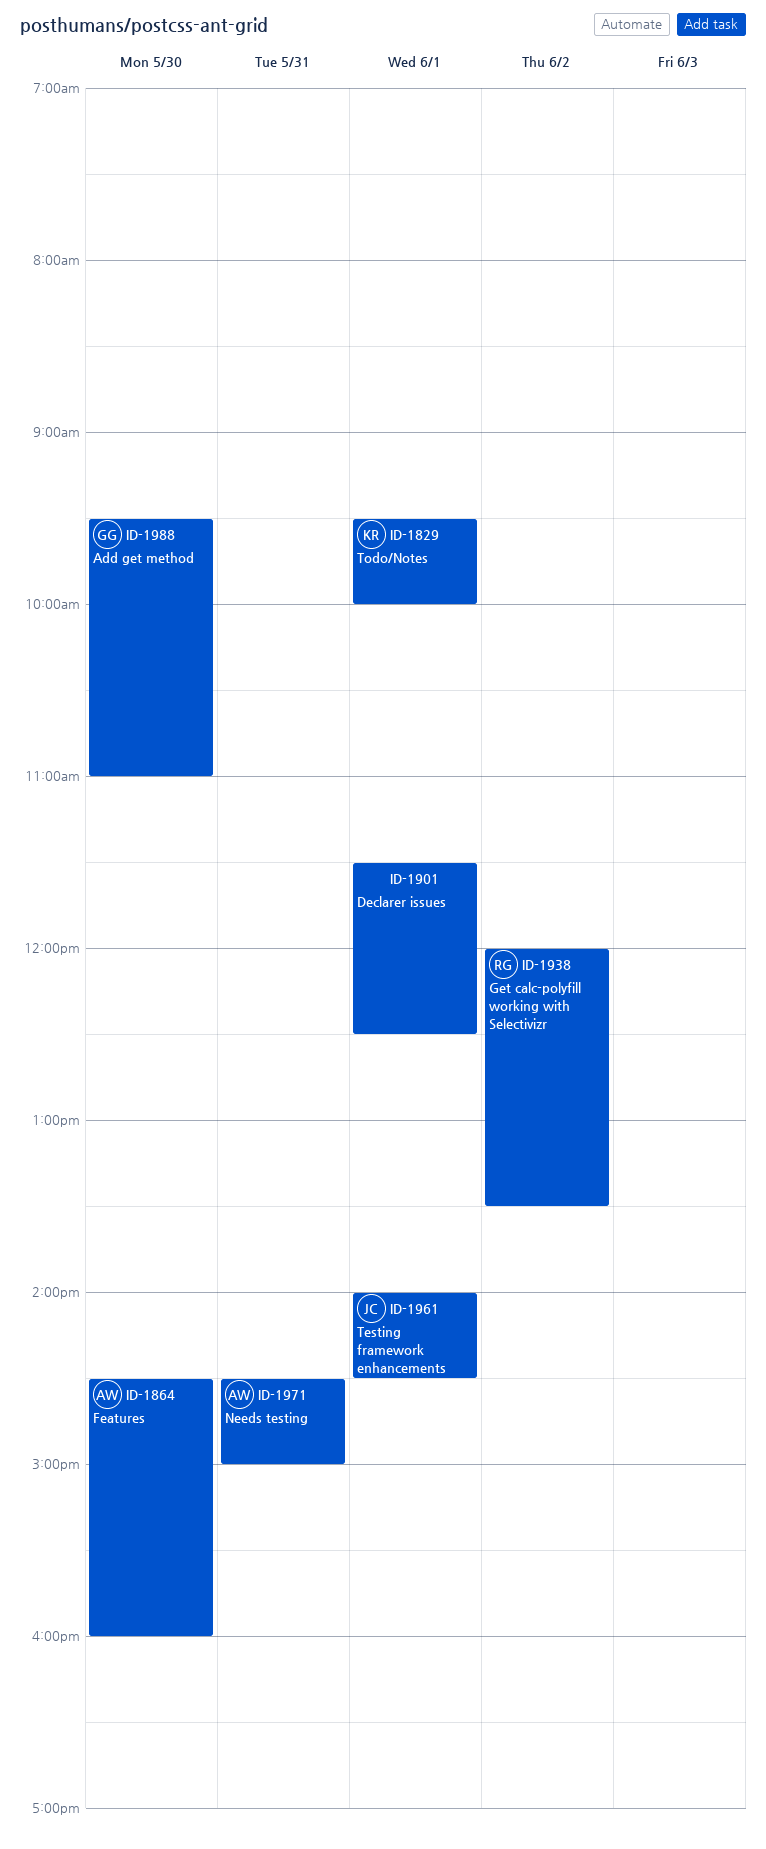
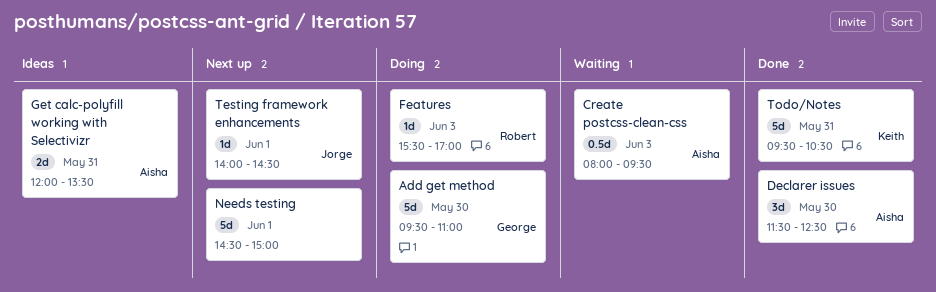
Create postcss-clean-css: none -> present
Declarer issues, owner: none -> Aisha
Declarer issues, day: Jun 1 -> May 30
Features, owner: Aisha -> Robert
Features, day: May 30 -> Jun 3
Features, begins: 14:30 -> 15:30
Features, ends: 16:00 -> 17:00
Get calc-polyfill working with Selectivizr, owner: Robert -> Aisha
Get calc-polyfill working with Selectivizr, day: Jun 2 -> May 31
Needs testing, owner: Aisha -> none
Needs testing, day: May 31 -> Jun 1
Todo/Notes, day: Jun 1 -> May 31
Todo/Notes, ends: 10:00 -> 10:30

